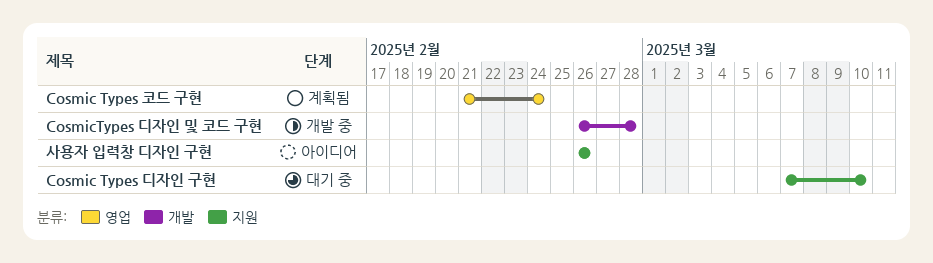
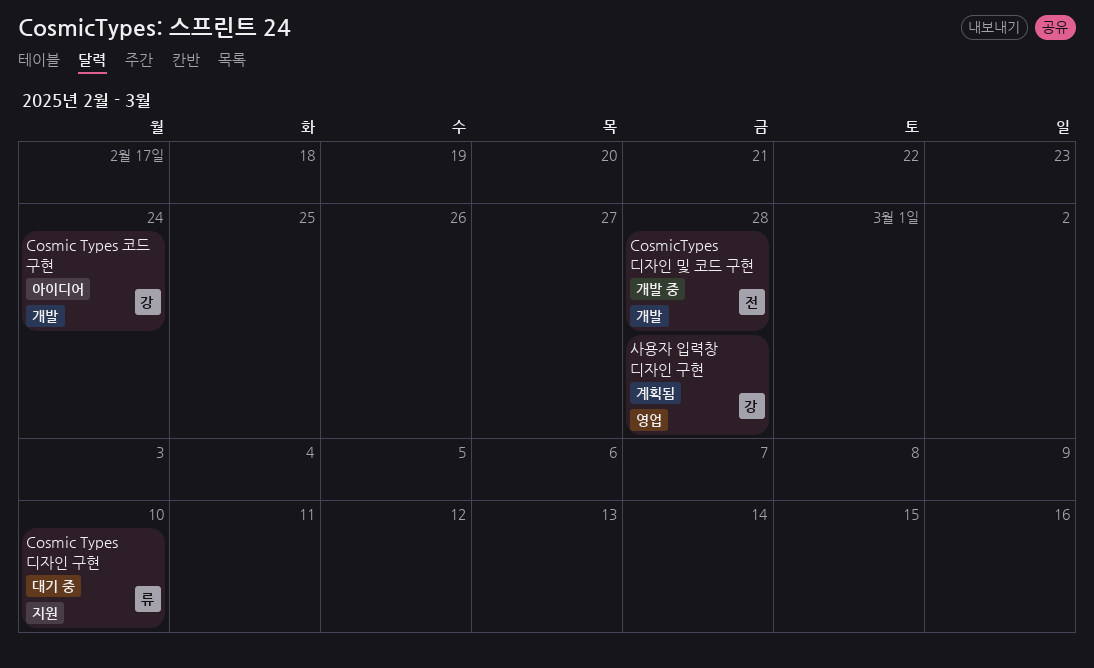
Cosmic Types 코드 구현, status: 계획됨 -> 아이디어
Cosmic Types 코드 구현, label: 영업 -> 개발
사용자 입력창 디자인 구현, status: 아이디어 -> 계획됨
사용자 입력창 디자인 구현, label: 지원 -> 영업
사용자 입력창 디자인 구현, due: Feb 26 -> Feb 28

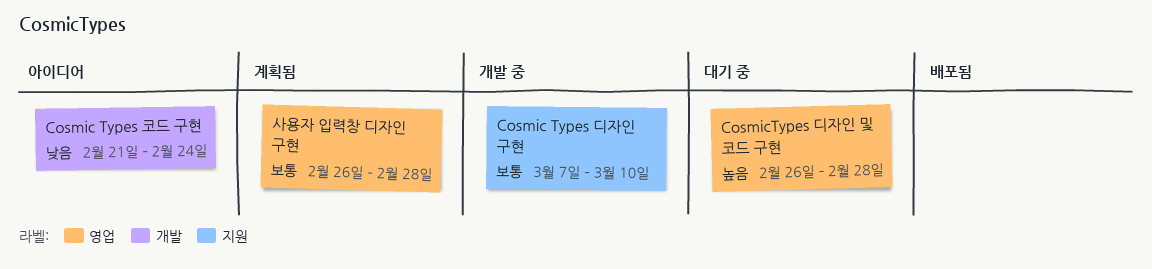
Cosmic Types 디자인 구현, status: 대기 중 -> 개발 중
CosmicTypes 디자인 및 코드 구현, status: 개발 중 -> 대기 중
CosmicTypes 디자인 및 코드 구현, label: 개발 -> 영업

